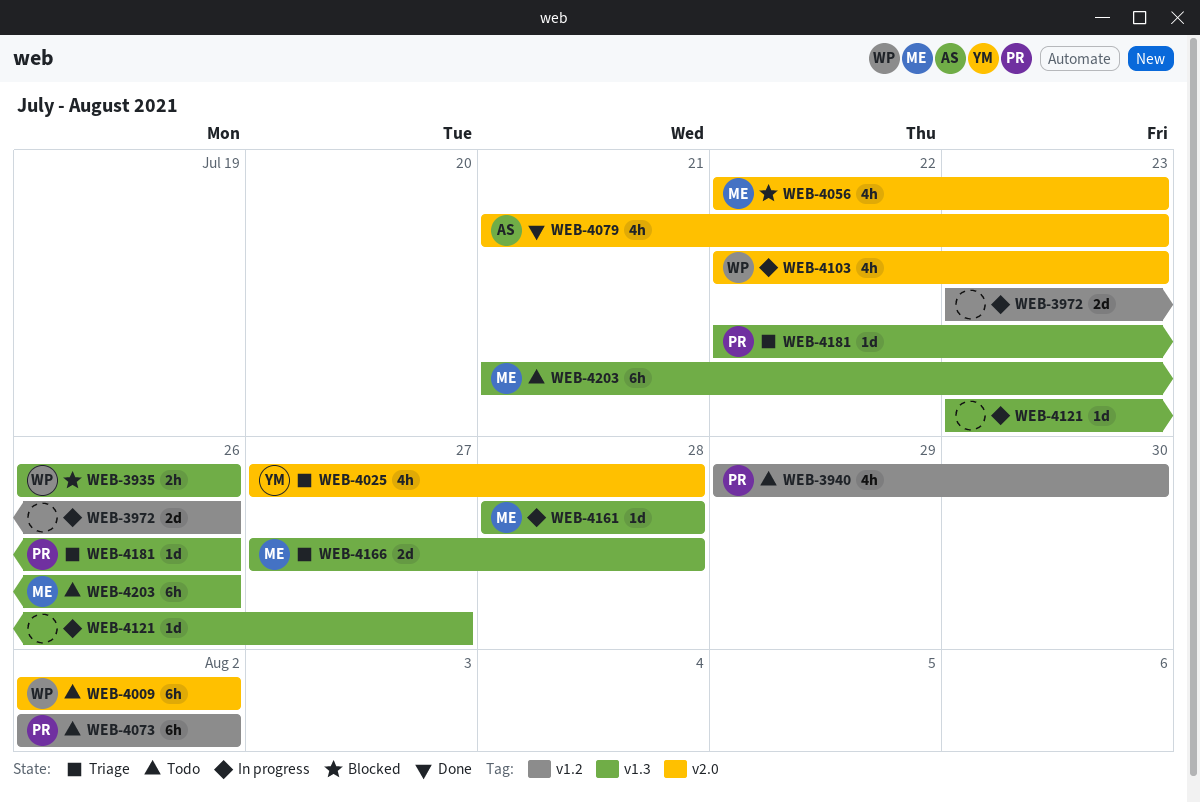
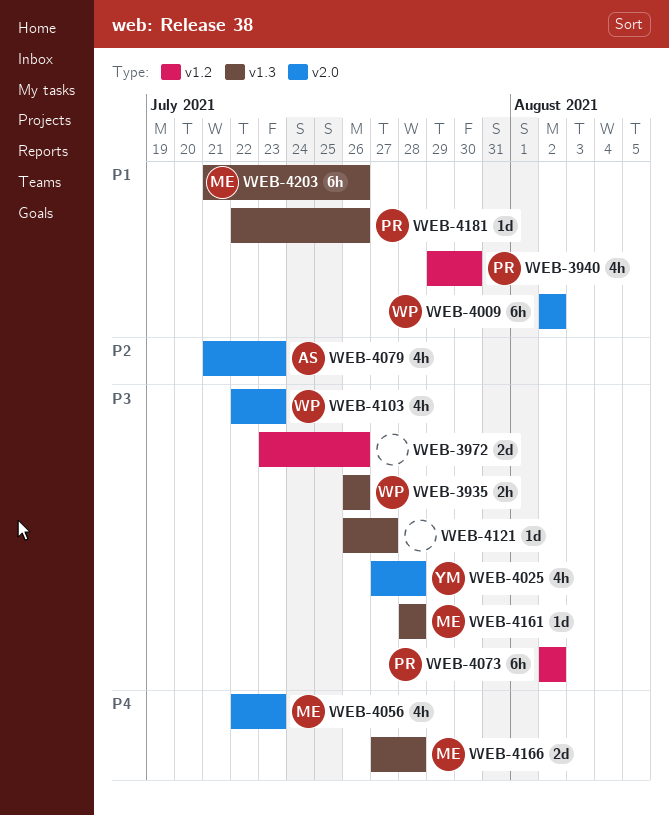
WEB-4121, start: Jul 23 -> Jul 26

